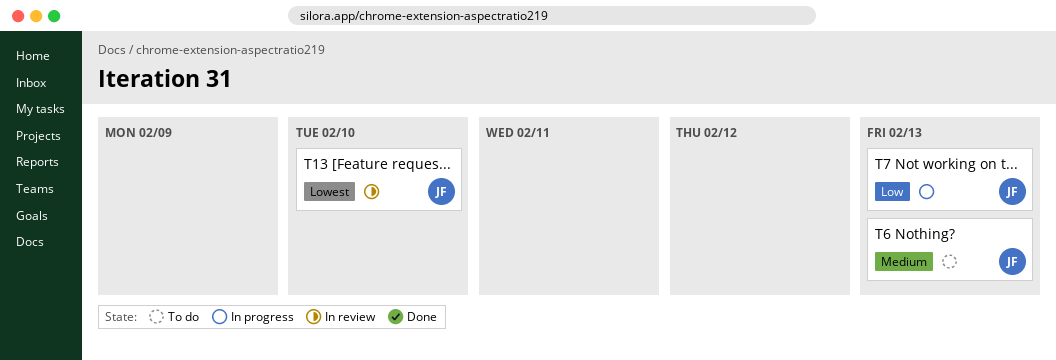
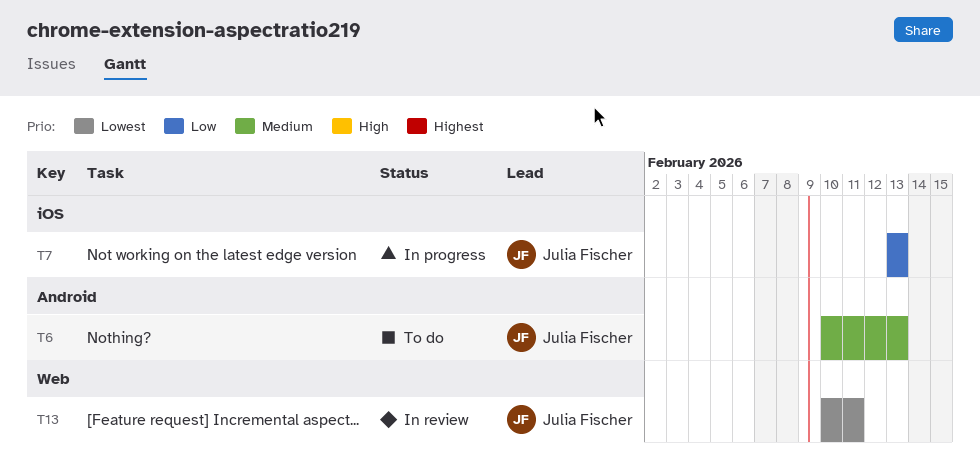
T13, due: Feb 10 -> Feb 11

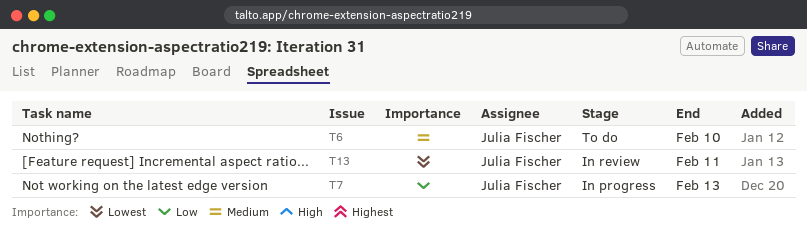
T6, due: Feb 13 -> Feb 10

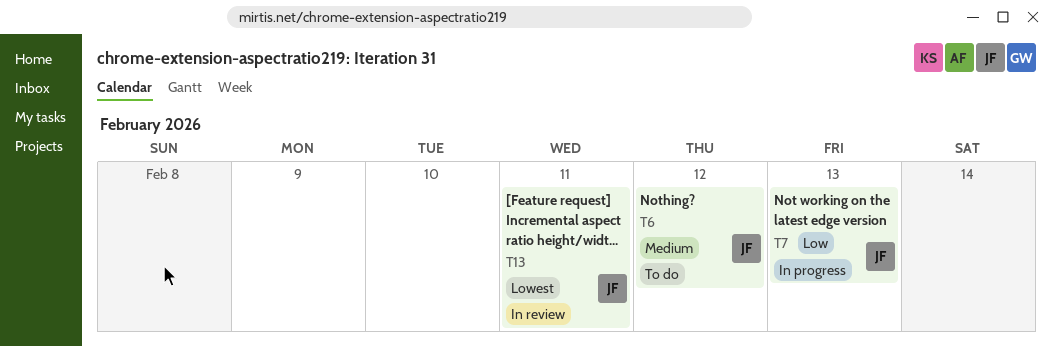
T6, due: Feb 10 -> Feb 12

